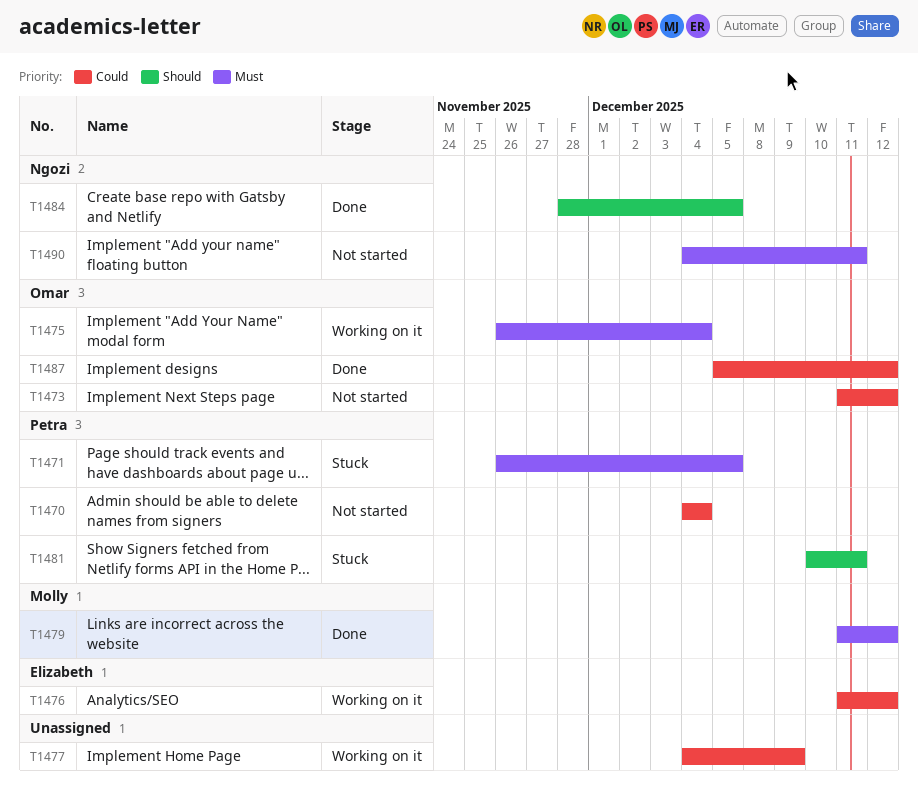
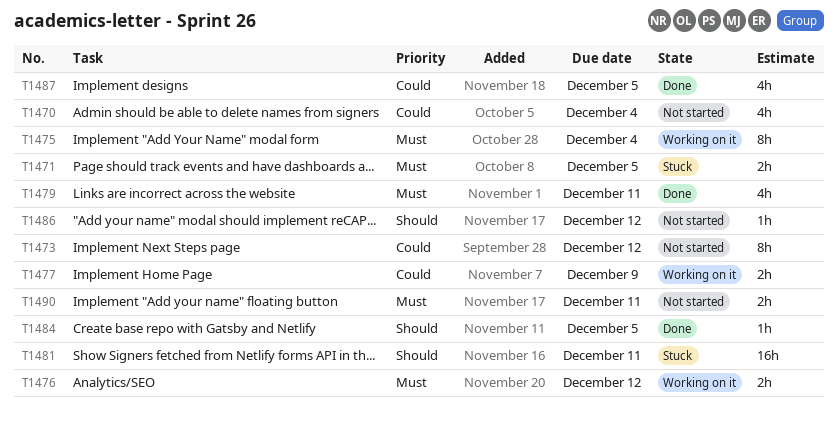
T1476, priority: Could -> Must
T1479, due: Dec 12 -> Dec 11
T1486: none -> present
T1487, due: Dec 12 -> Dec 5

